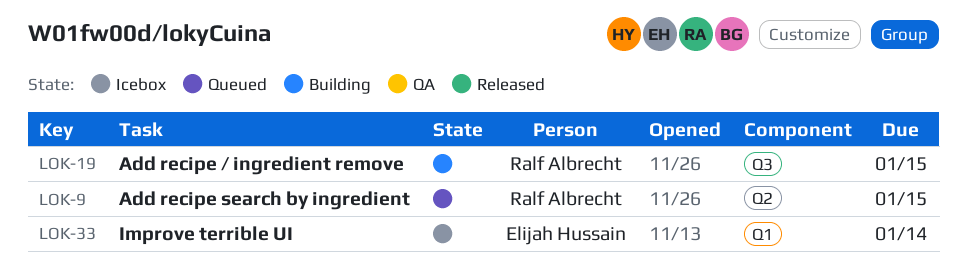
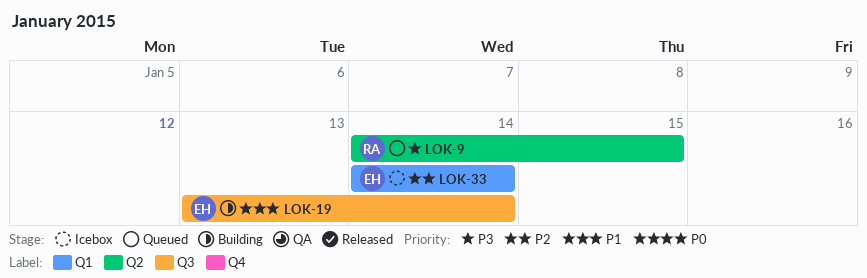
LOK-19, owner: Ralf Albrecht -> Elijah Hussain
LOK-19, due: Jan 15 -> Jan 14

